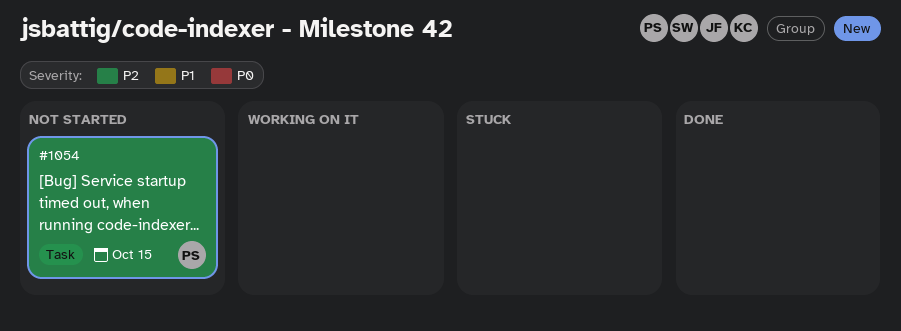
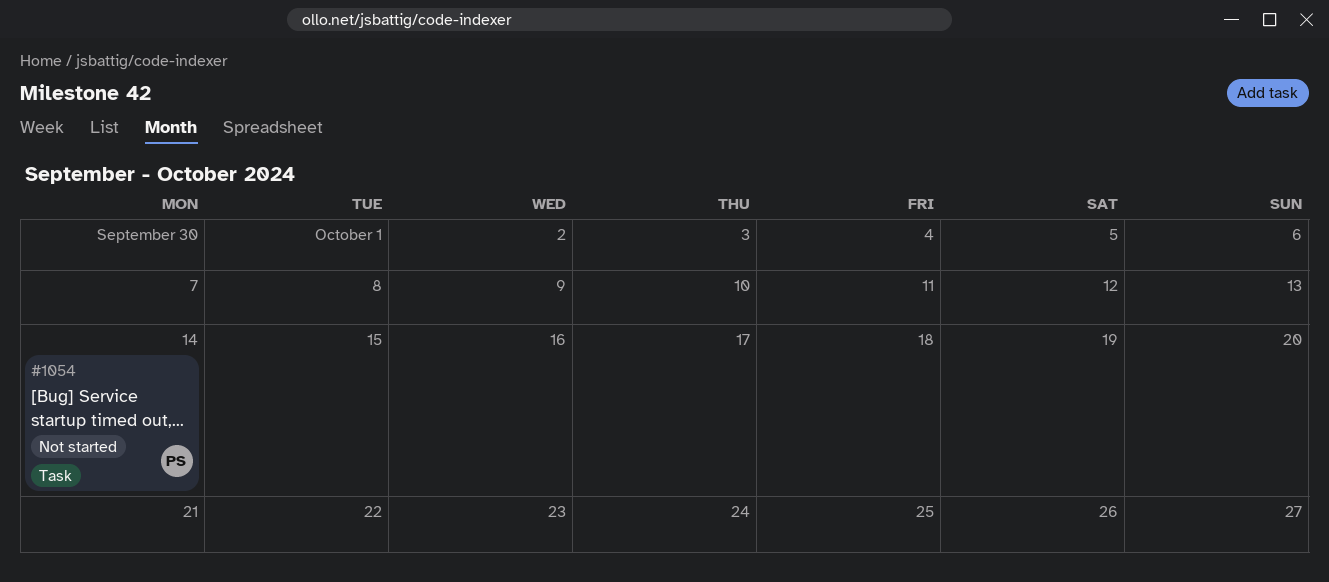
#1054, due: Oct 15 -> Oct 14

